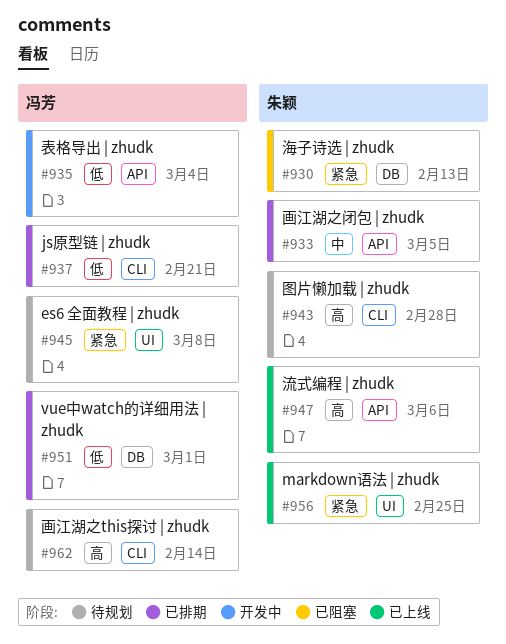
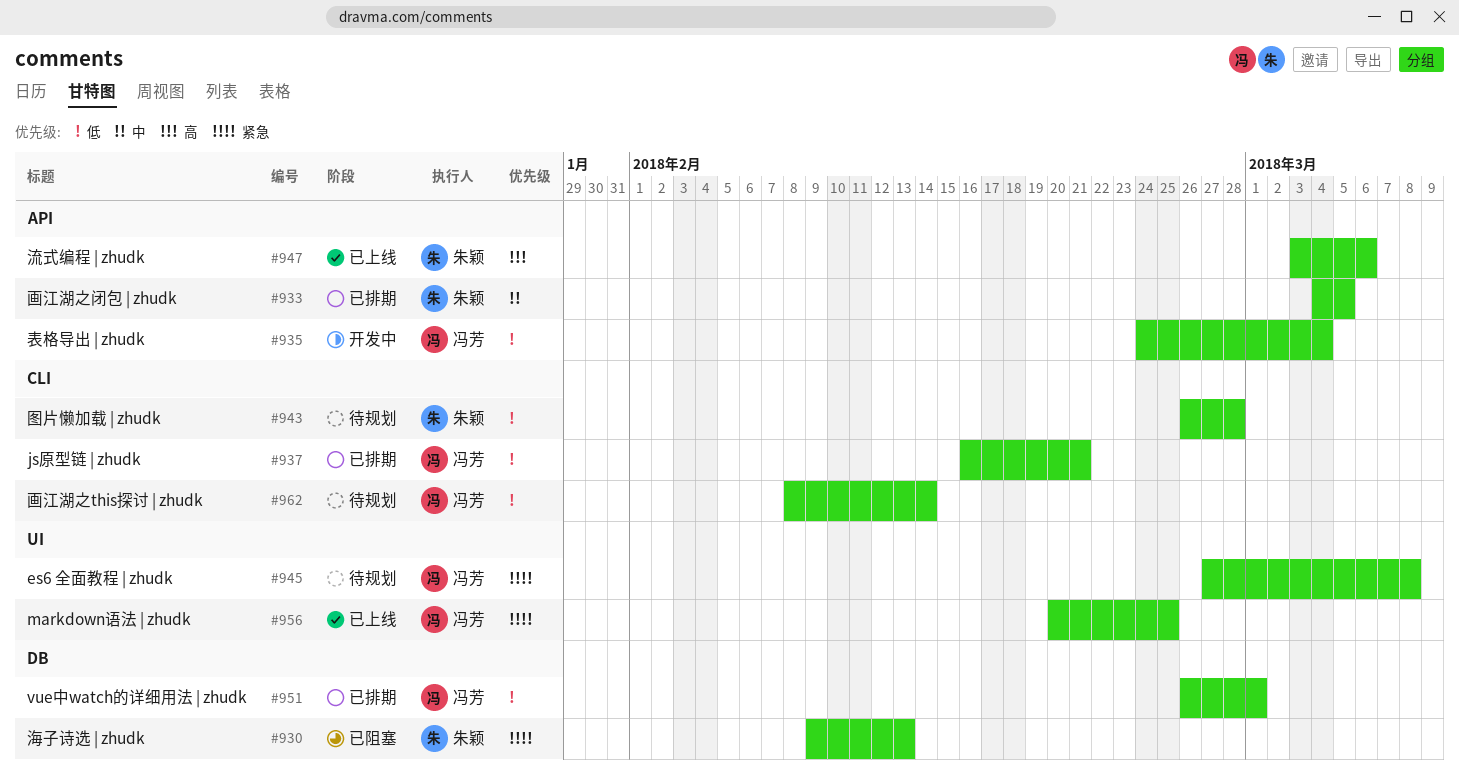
#943, priority: 高 -> 低
#956, owner: 朱颖 -> 冯芳
#962, priority: 高 -> 低

